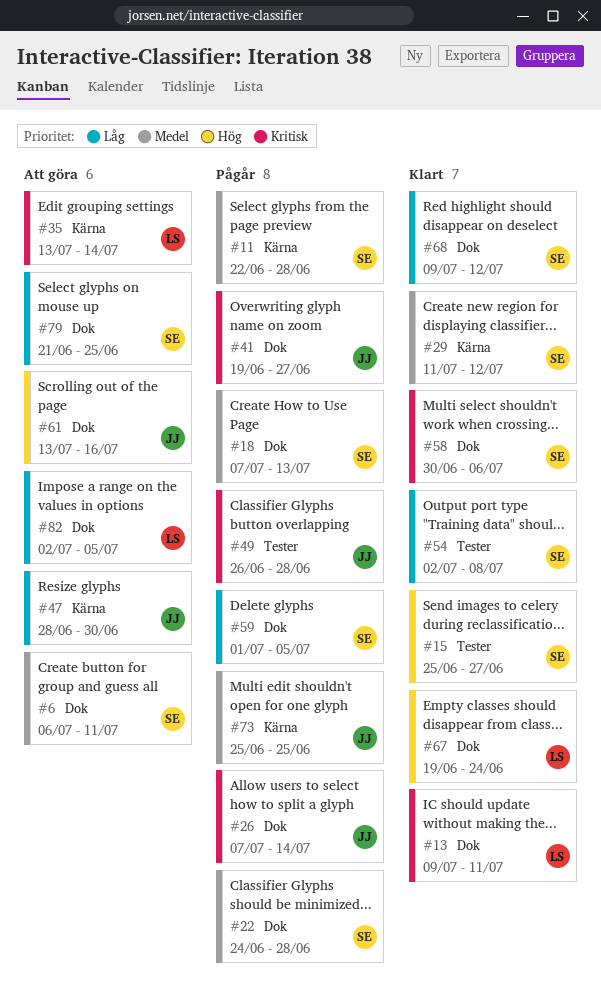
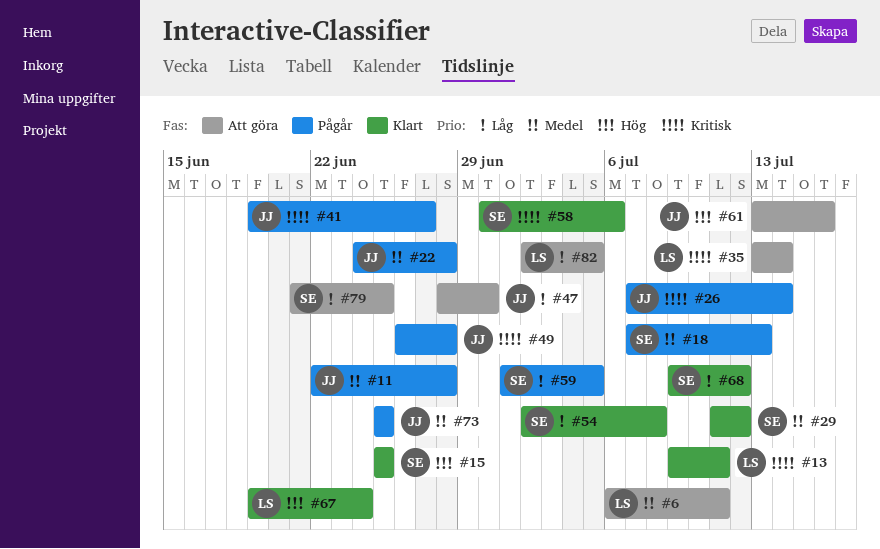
#6, owner: SE -> LS
#11, owner: SE -> JJ
#15, due: Jun 27 -> Jun 25
#22, owner: SE -> JJ

